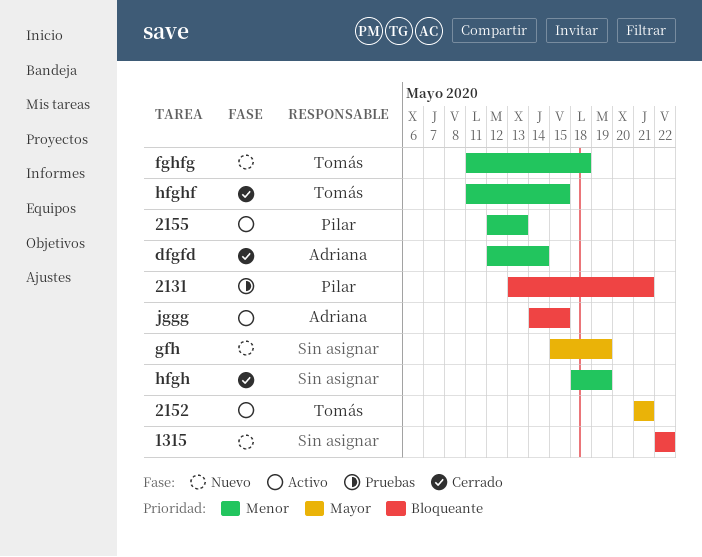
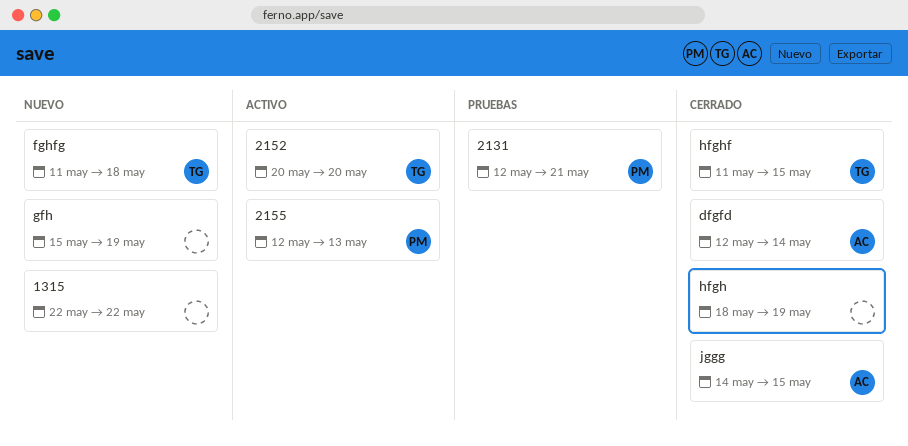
2131, start: May 13 -> May 12
2152, start: May 21 -> May 20
2152, due: May 21 -> May 20
jggg, status: Activo -> Cerrado

